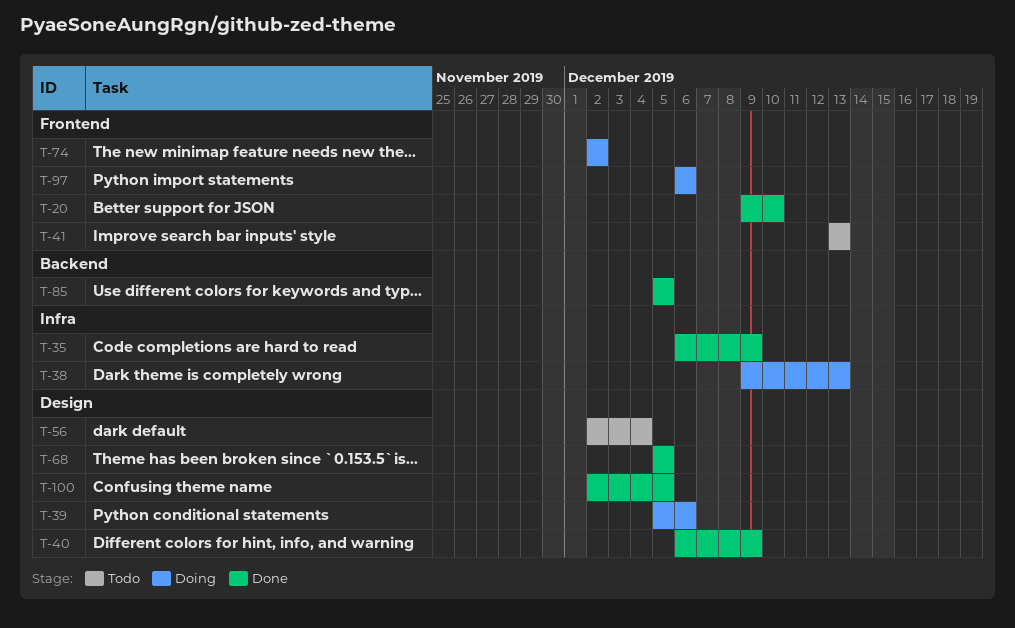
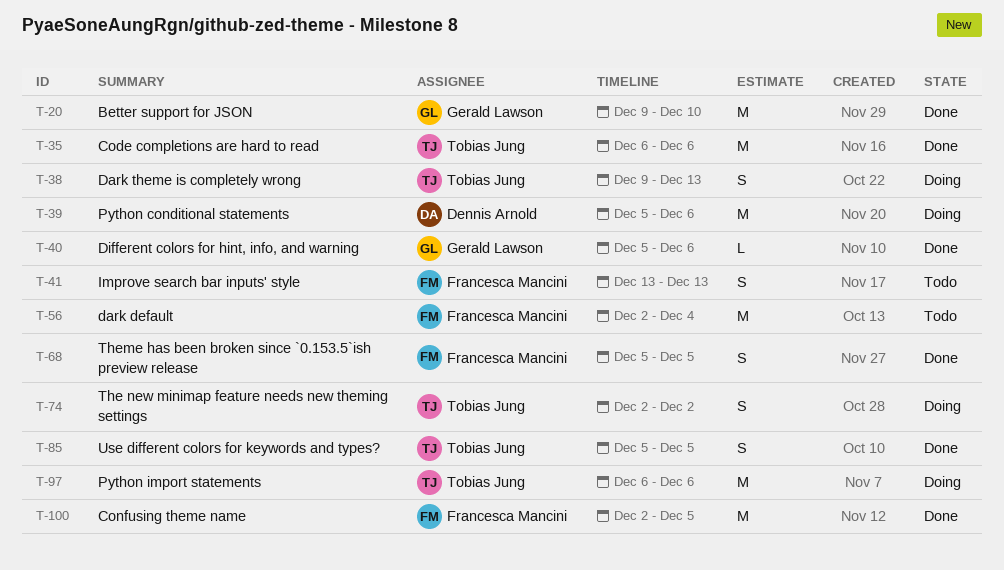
T-35, due: Dec 9 -> Dec 6
T-40, start: Dec 6 -> Dec 5
T-40, due: Dec 9 -> Dec 6

